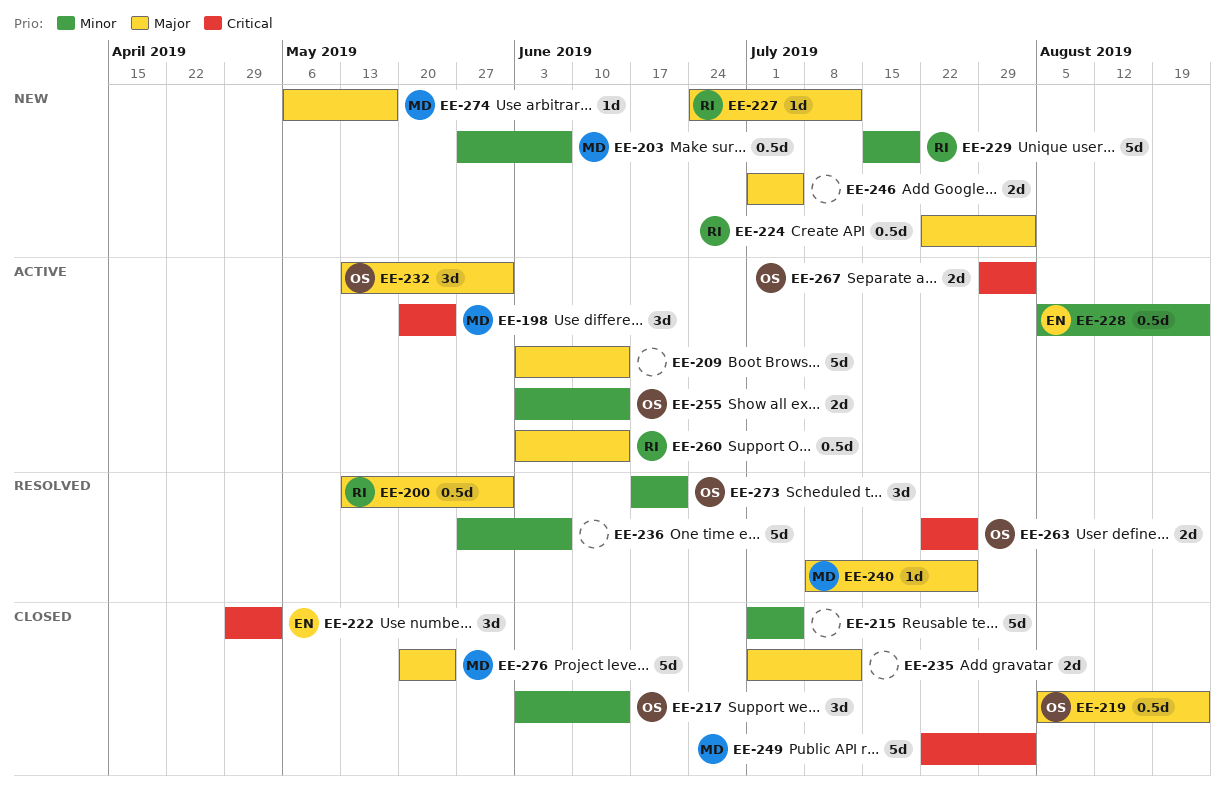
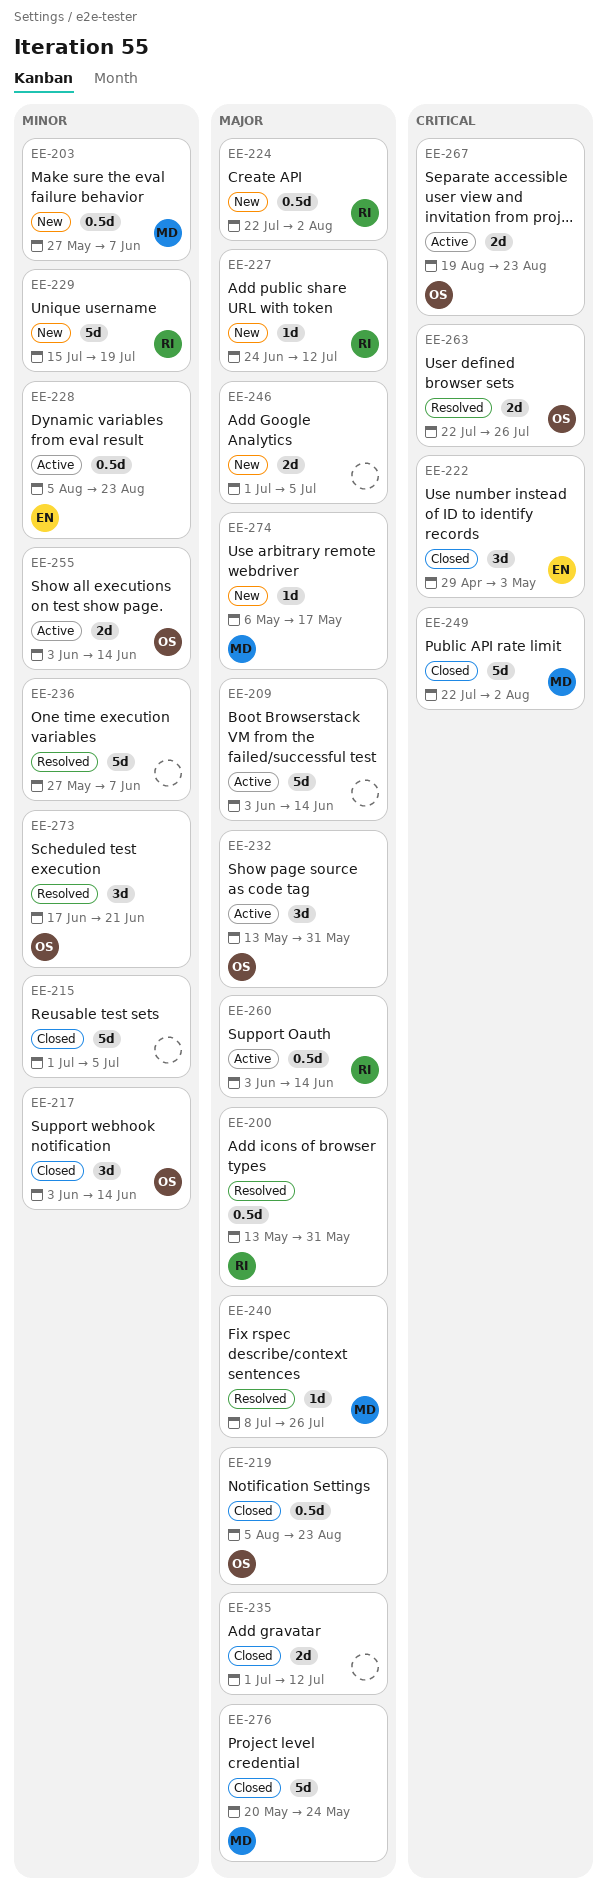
EE-198: present -> none
EE-267, start: Jul 29 -> Aug 19
EE-267, due: Aug 2 -> Aug 23

